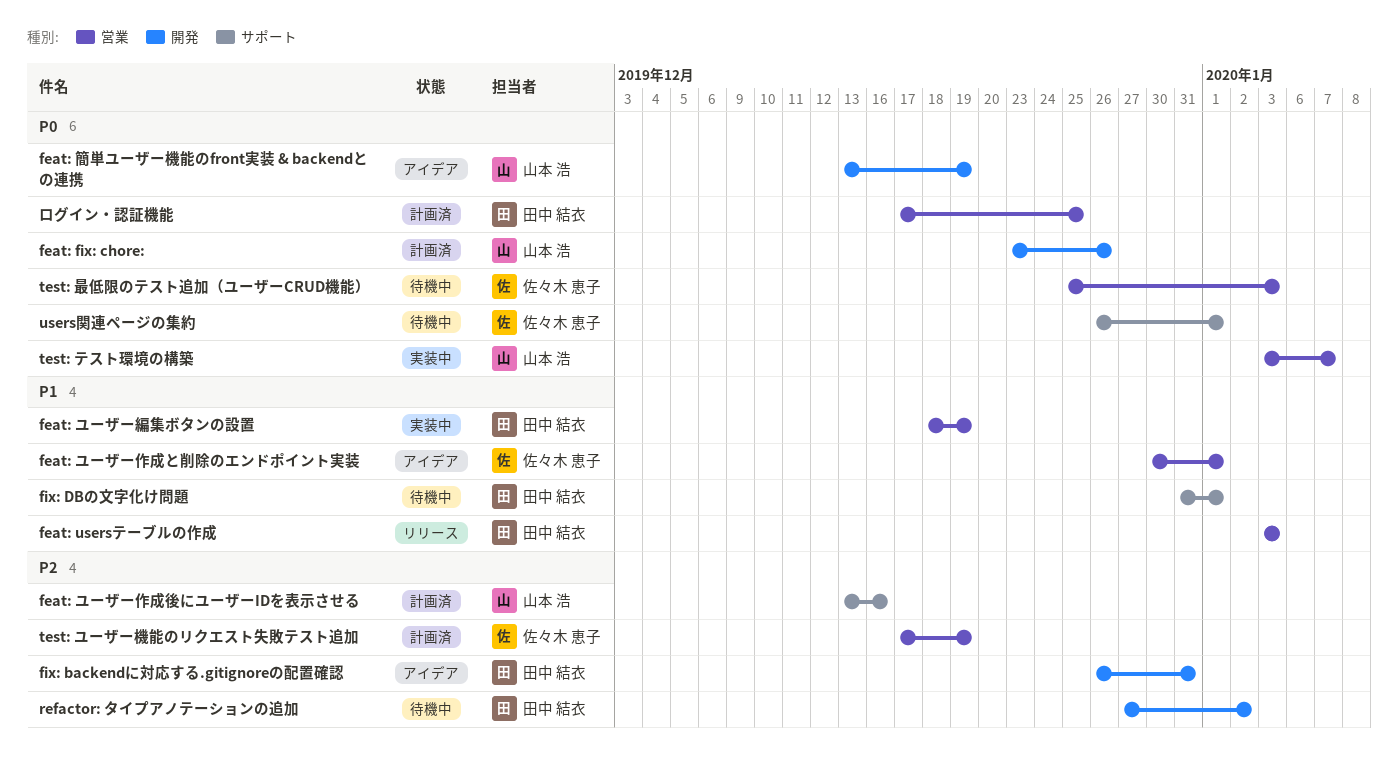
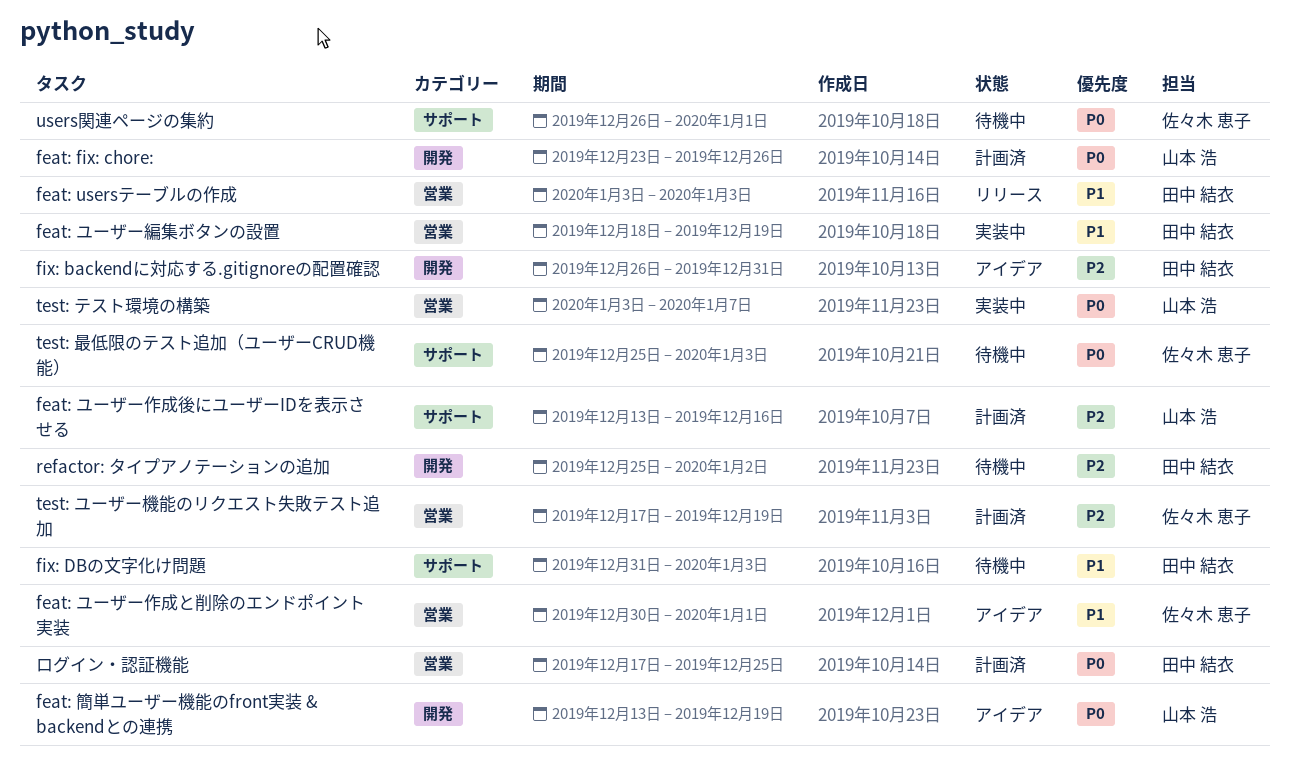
fix: DBの文字化け問題, due: Jan 1 -> Jan 3
refactor: タイプアノテーションの追加, start: Dec 27 -> Dec 25
test: 最低限のテスト追加（ユーザーCRUD機能）, label: 営業 -> サポート

